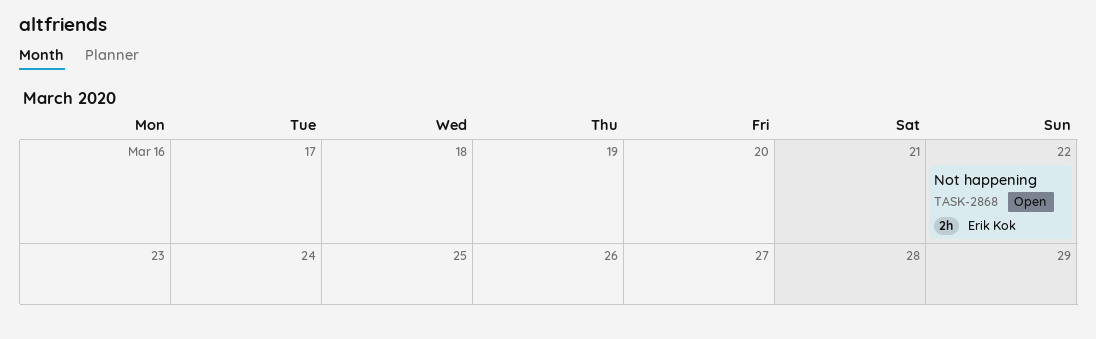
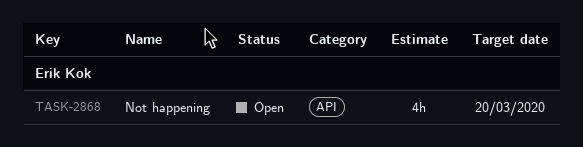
TASK-2868, estimate: 2h -> 4h
TASK-2868, due: Mar 22 -> Mar 20

